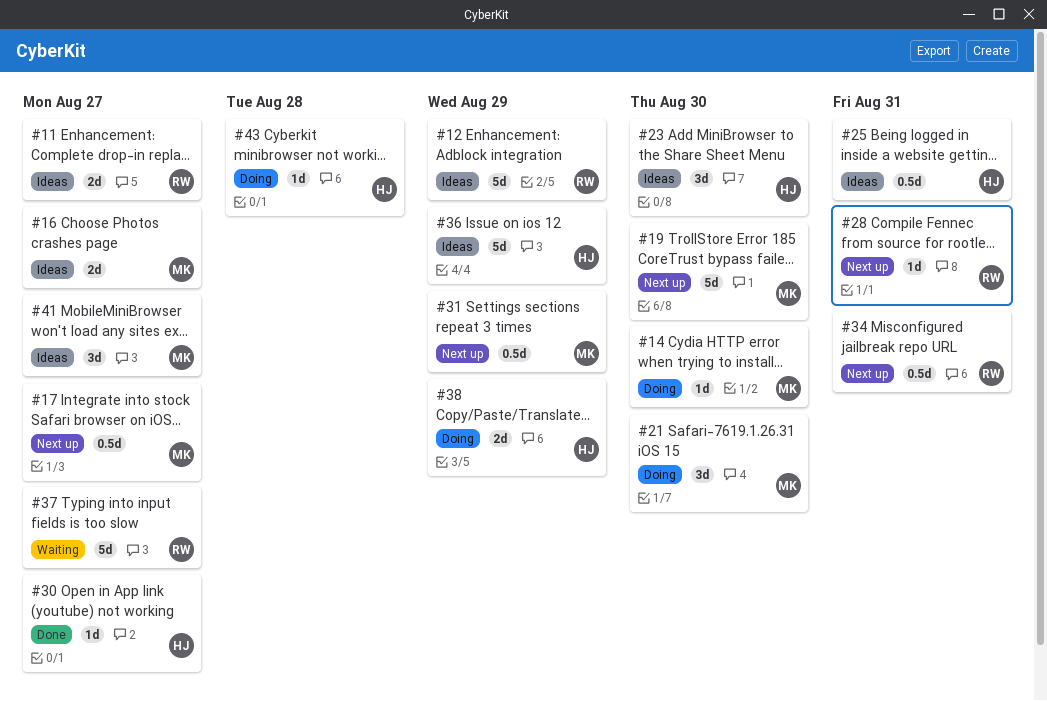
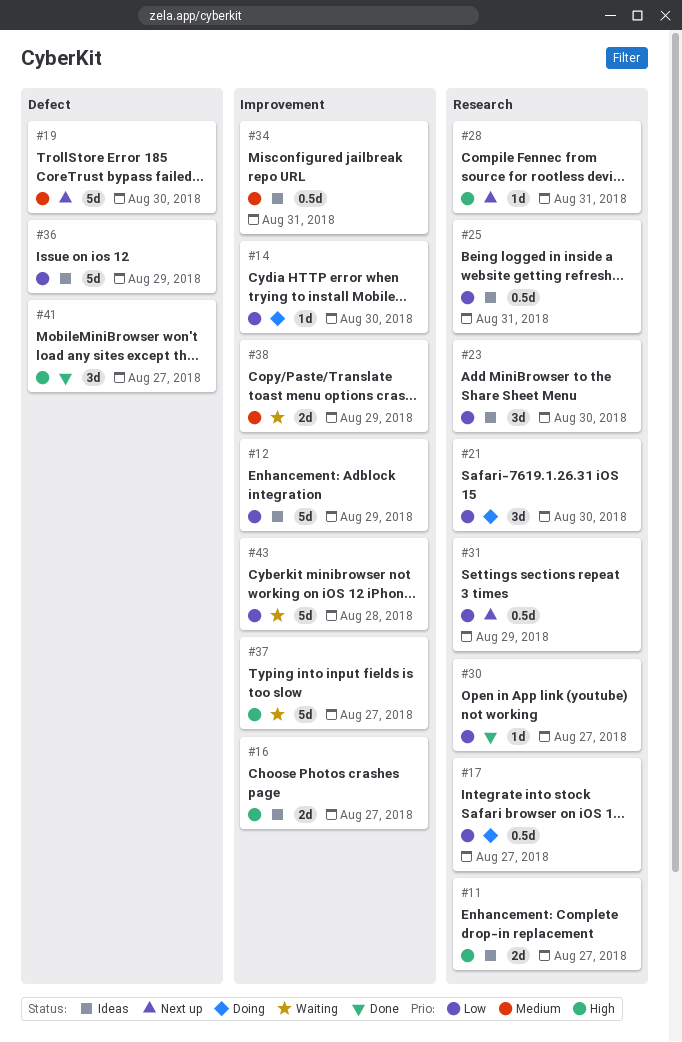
#17, status: Next up -> Doing
#34, status: Next up -> Ideas
#38, status: Doing -> Waiting
#41, status: Ideas -> Done
#43, status: Doing -> Waiting
#43, estimate: 1d -> 5d

